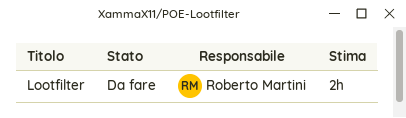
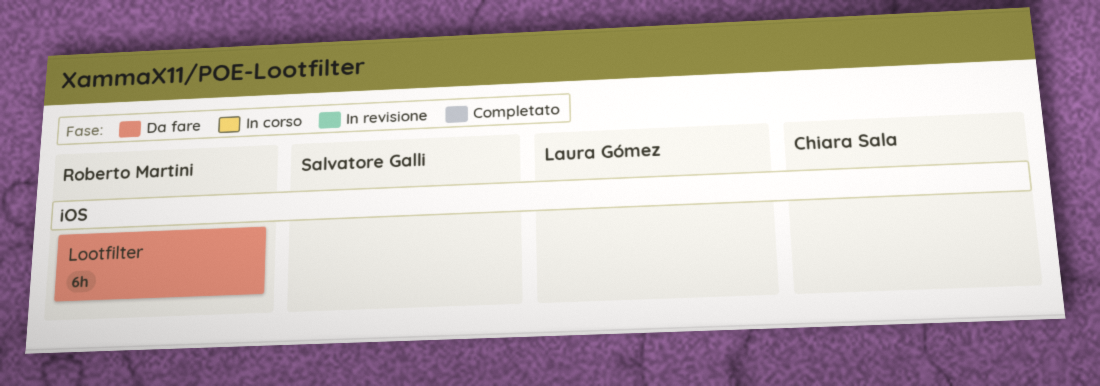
Lootfilter, estimate: 2h -> 6h

